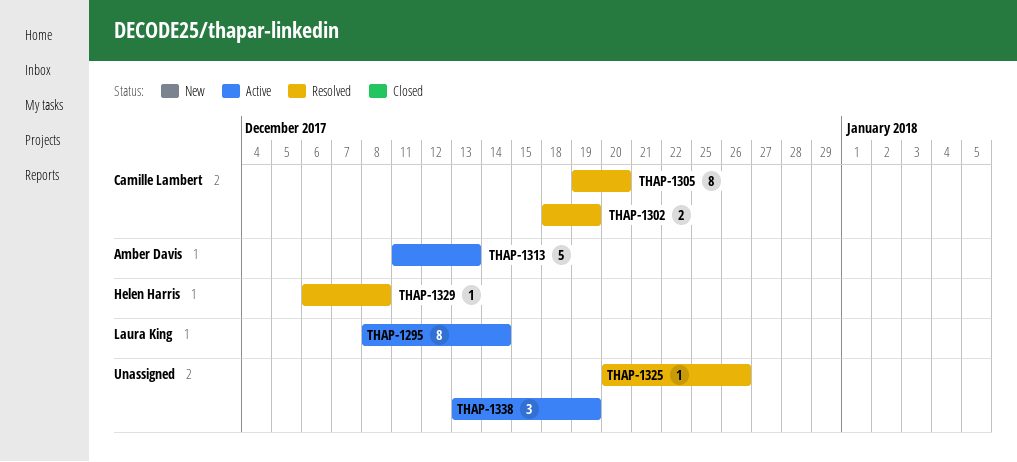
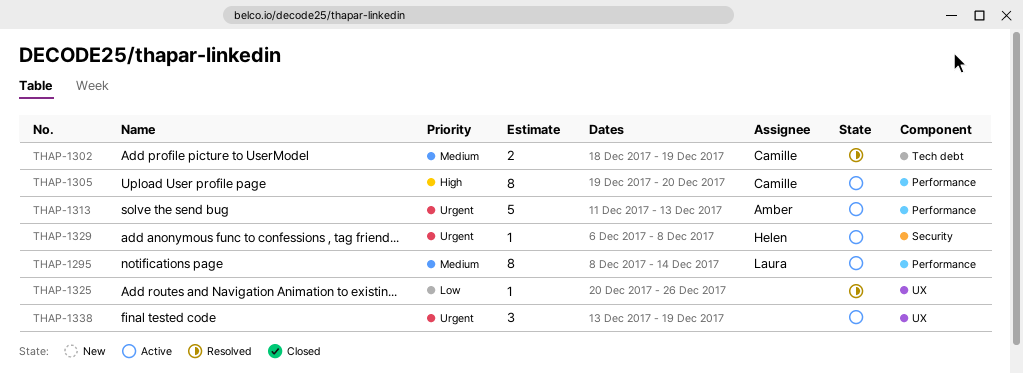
THAP-1305, status: Resolved -> Active
THAP-1329, status: Resolved -> Active

